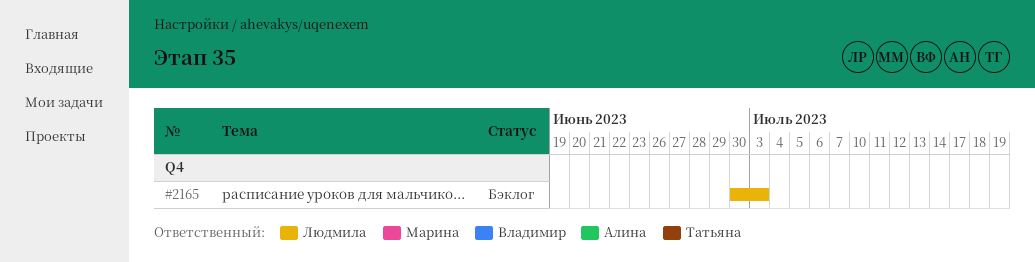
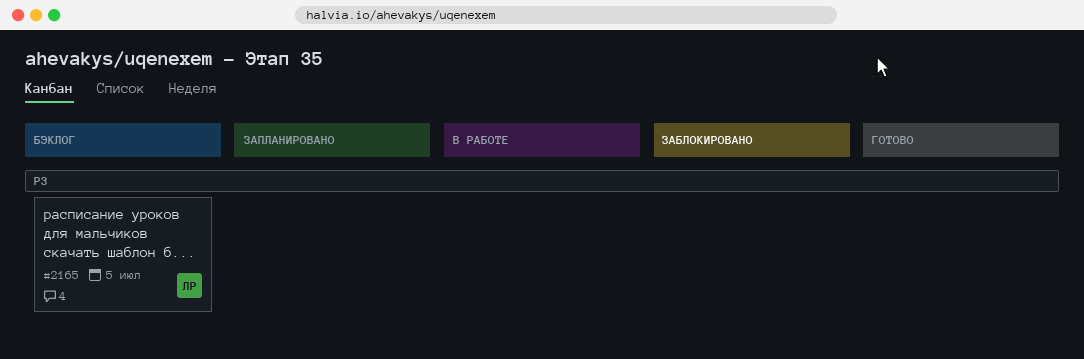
#2165, due: Jul 3 -> Jul 5

